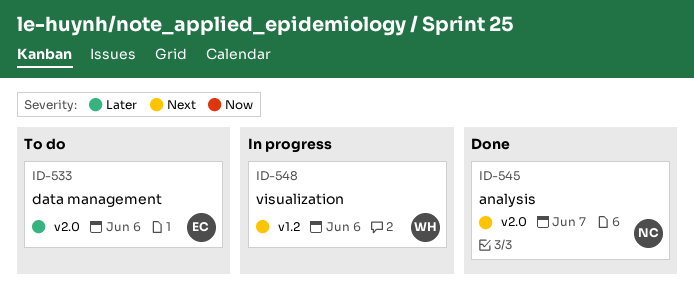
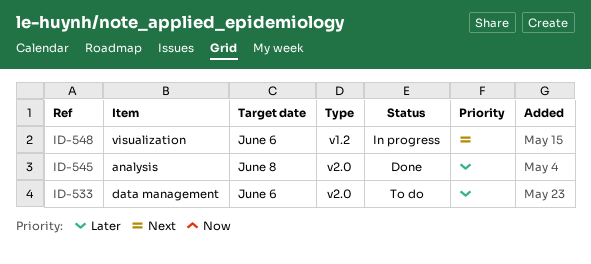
ID-545, priority: Next -> Later
ID-545, due: Jun 7 -> Jun 8

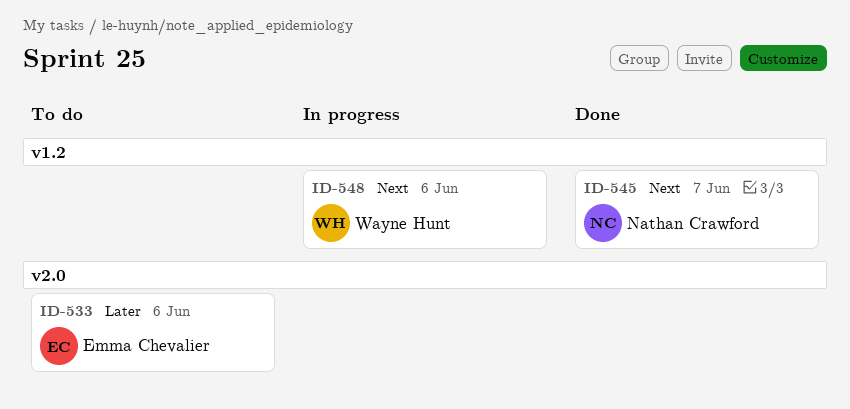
ID-545, priority: Later -> Next
ID-545, label: v2.0 -> v1.2
ID-545, due: Jun 8 -> Jun 7

